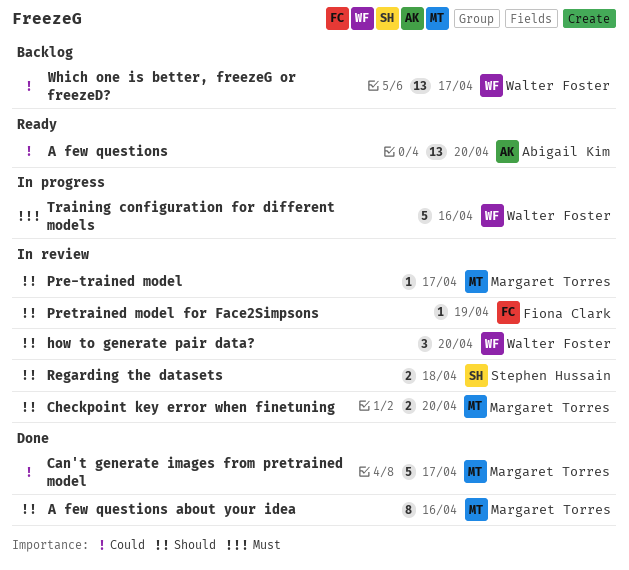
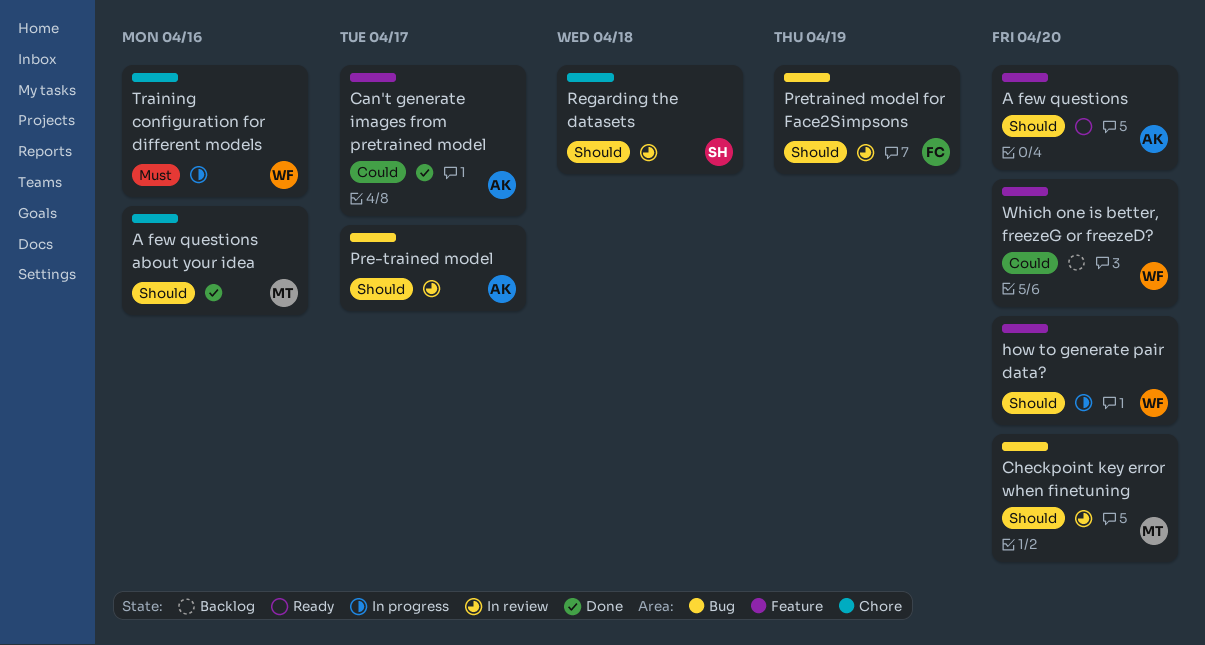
A few questions, priority: Could -> Should
Can't generate images from pretrained model, owner: Margaret Torres -> Abigail Kim
how to generate pair data?, status: In review -> In progress
Pre-trained model, owner: Margaret Torres -> Abigail Kim
Which one is better, freezeG or freezeD?, due: Apr 17 -> Apr 20

